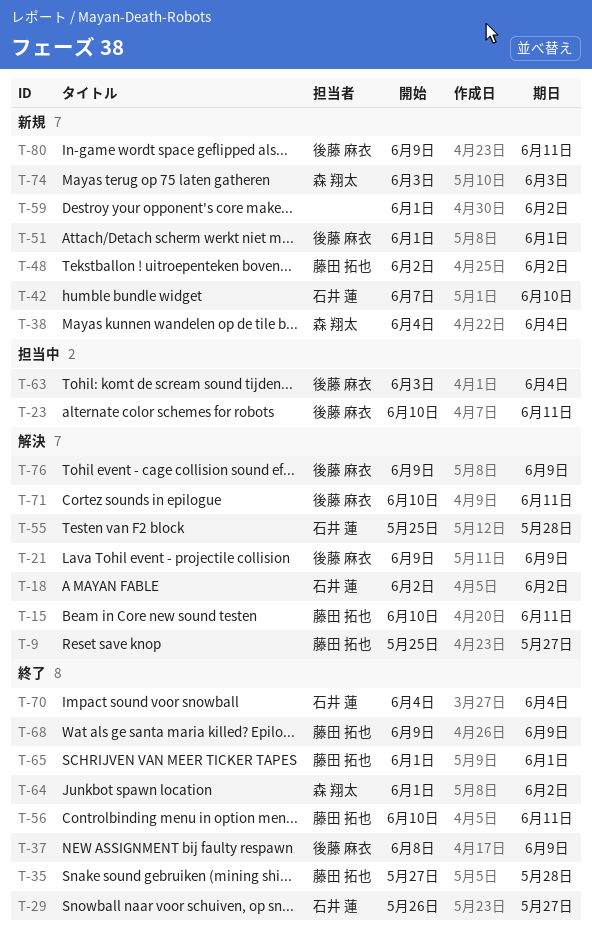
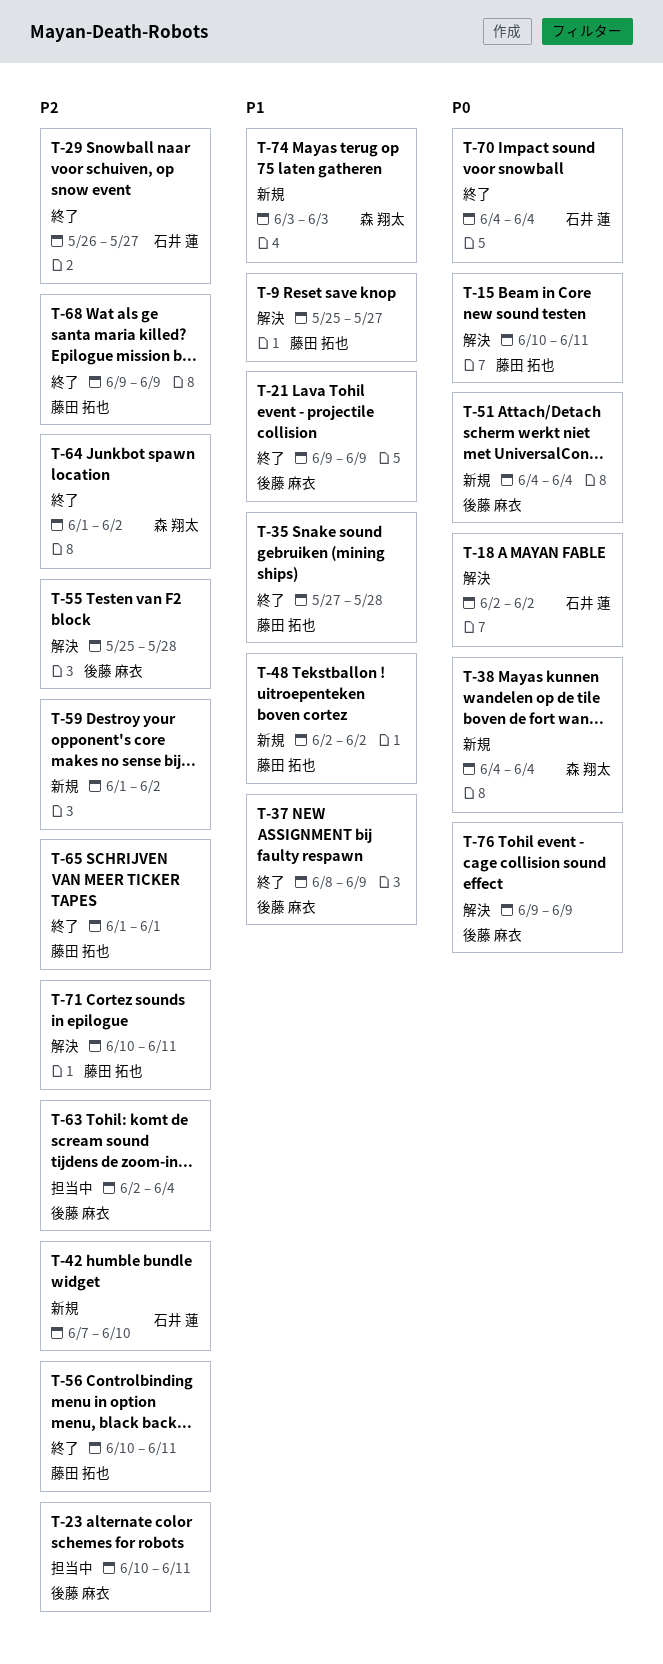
T-21, status: 解決 -> 終了
T-51, start: Jun 1 -> Jun 4
T-51, due: Jun 1 -> Jun 4
T-55, owner: 石井 蓮 -> 後藤 麻衣
T-63, start: Jun 3 -> Jun 2
T-71, owner: 後藤 麻衣 -> 藤田 拓也
T-80: present -> none

